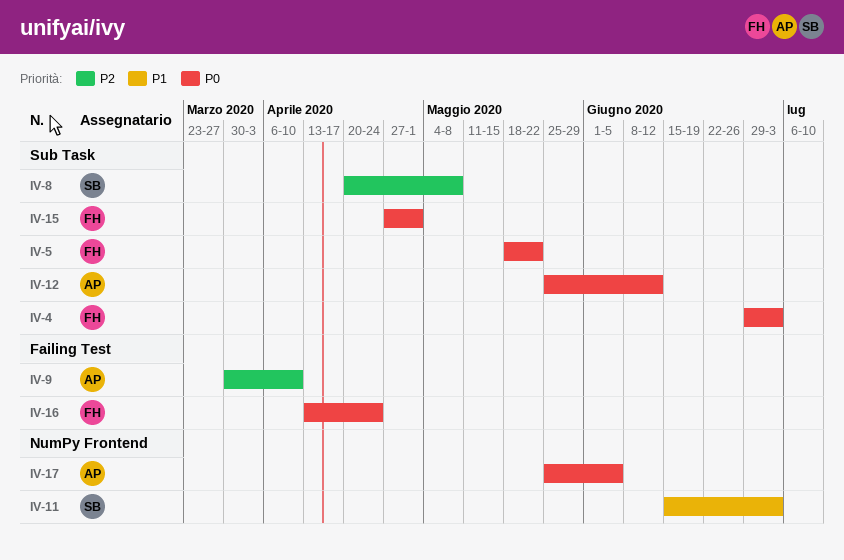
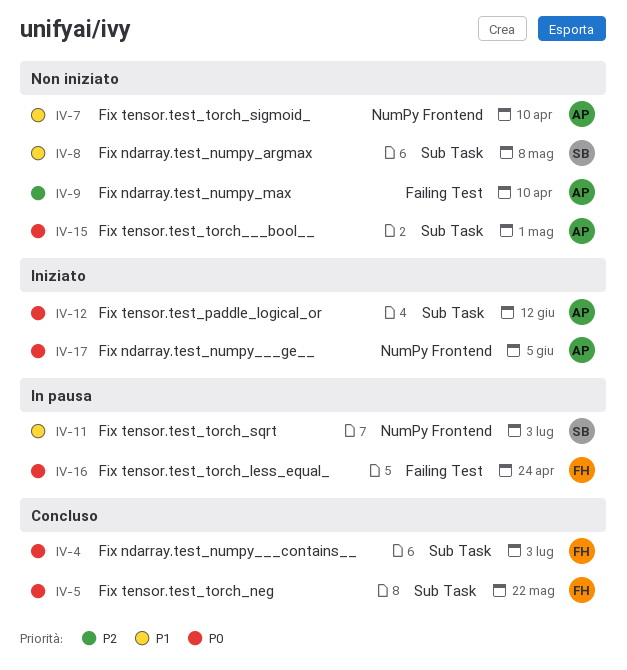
IV-7: none -> present
IV-8, priority: P2 -> P1
IV-15, owner: FH -> AP

